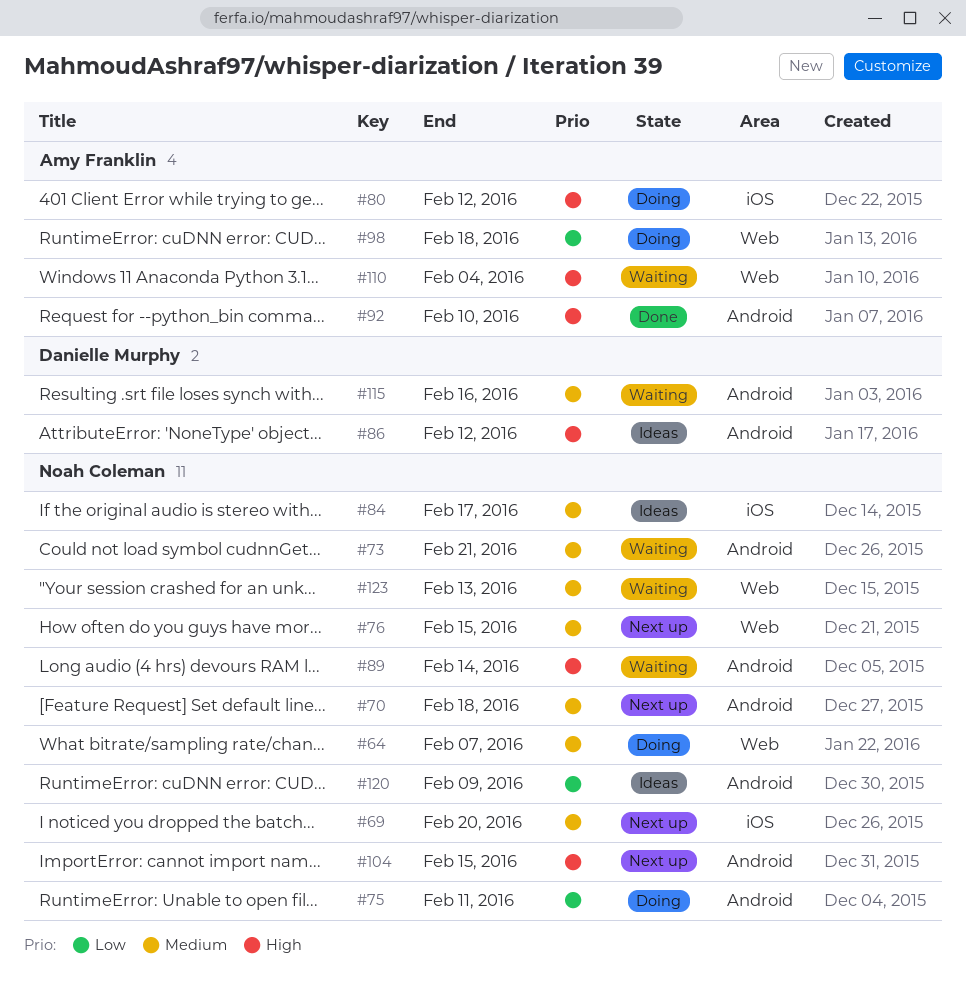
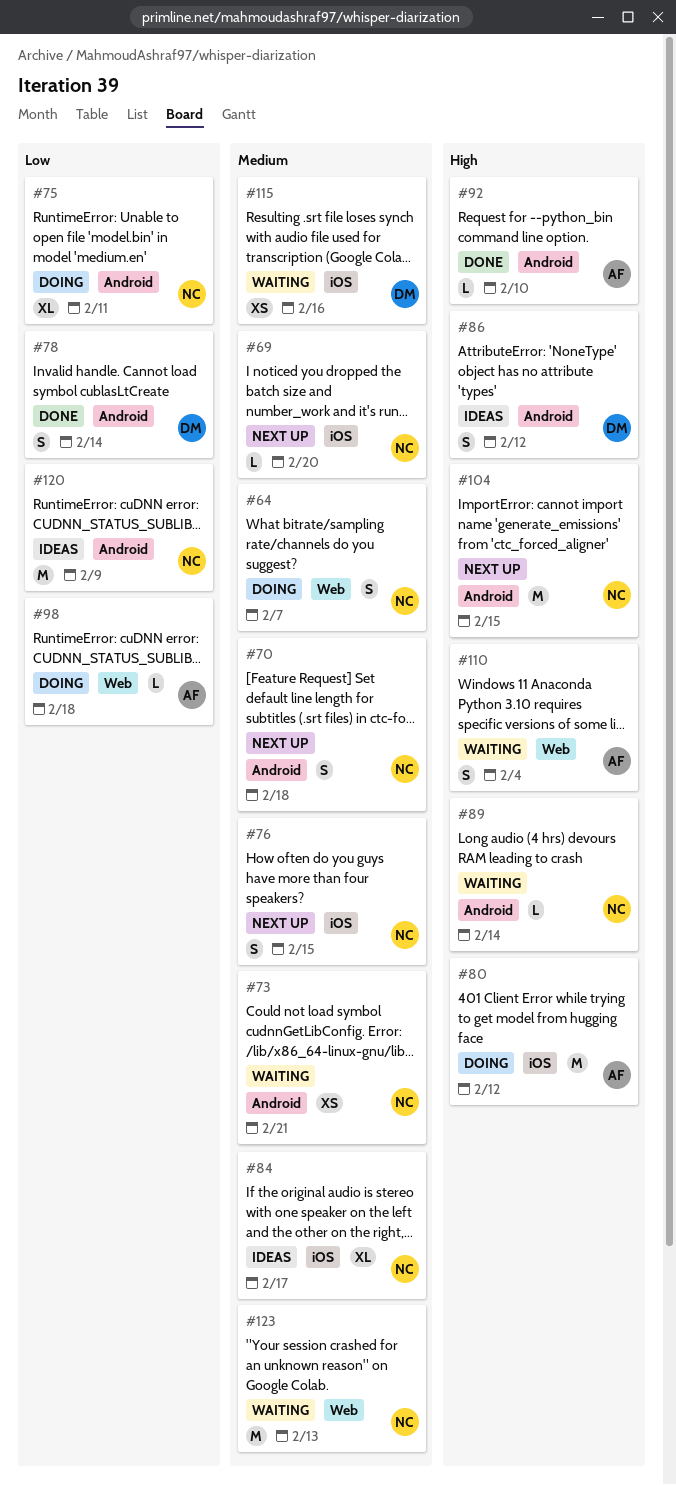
#76, label: Web -> iOS
#78: none -> present
#115, label: Android -> iOS

